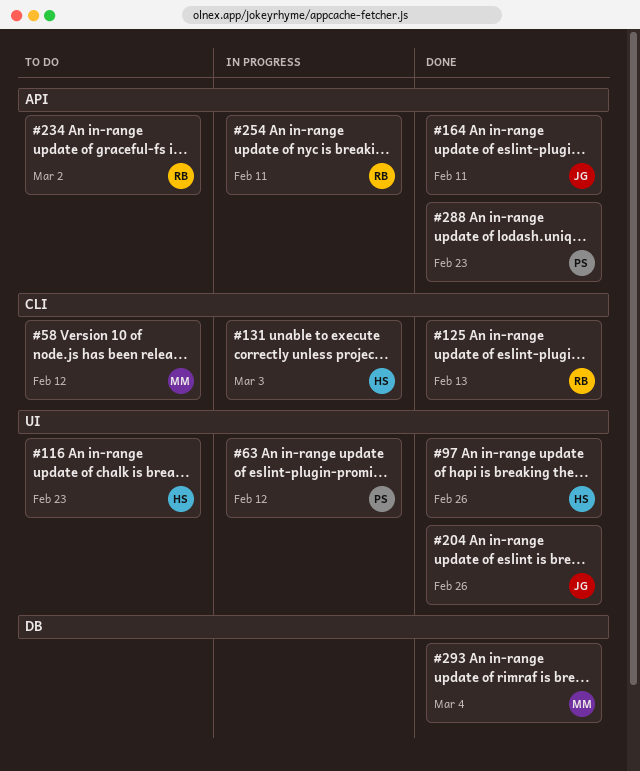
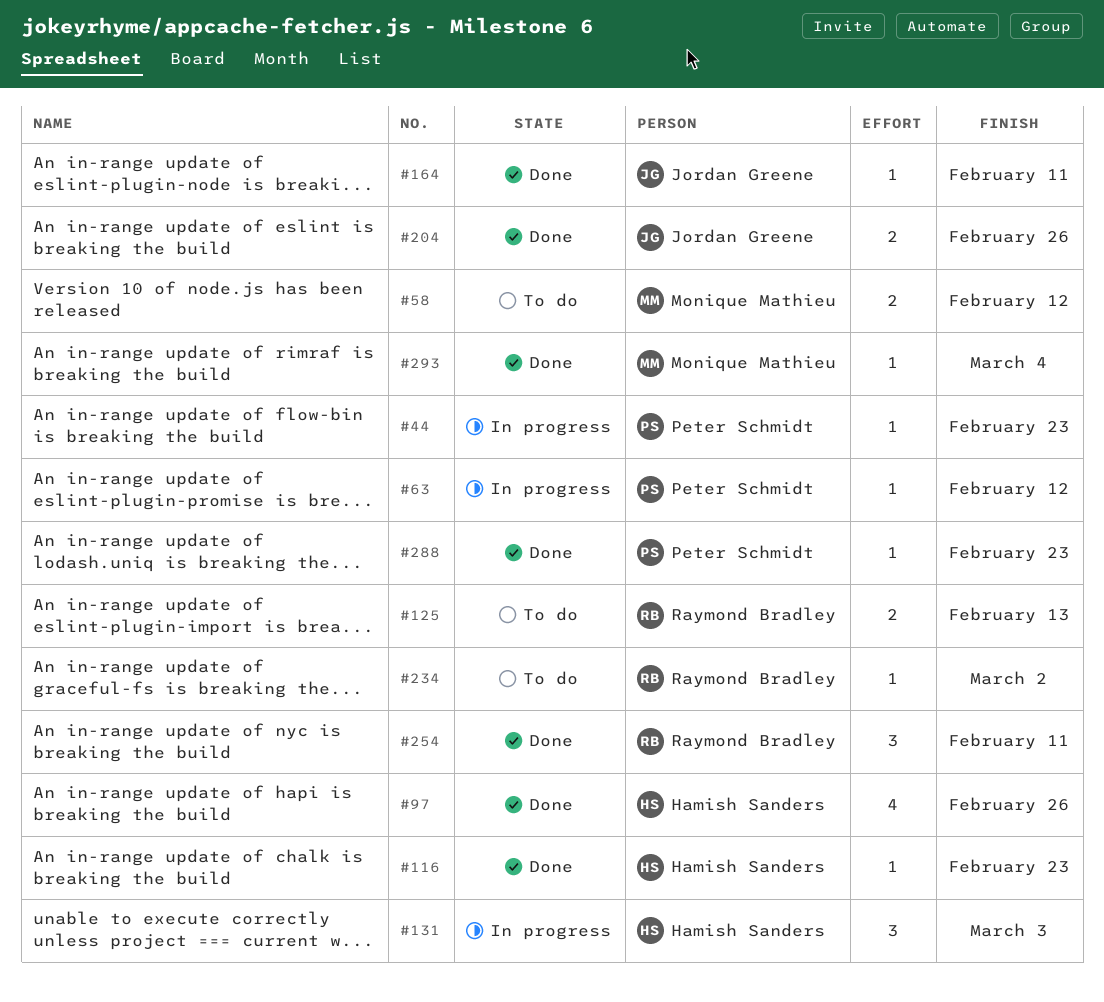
#44: none -> present
#116, status: To do -> Done
#125, status: Done -> To do
#254, status: In progress -> Done

